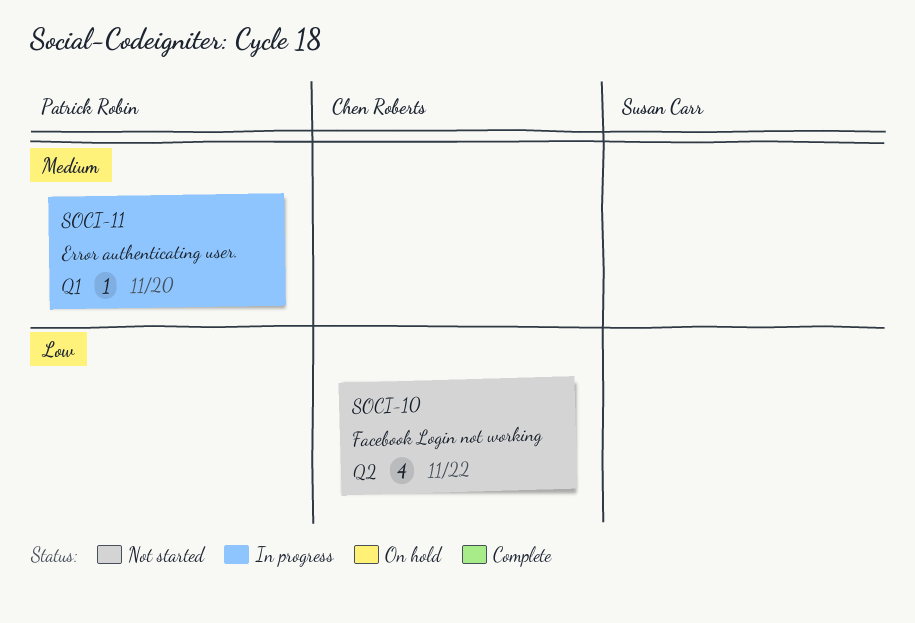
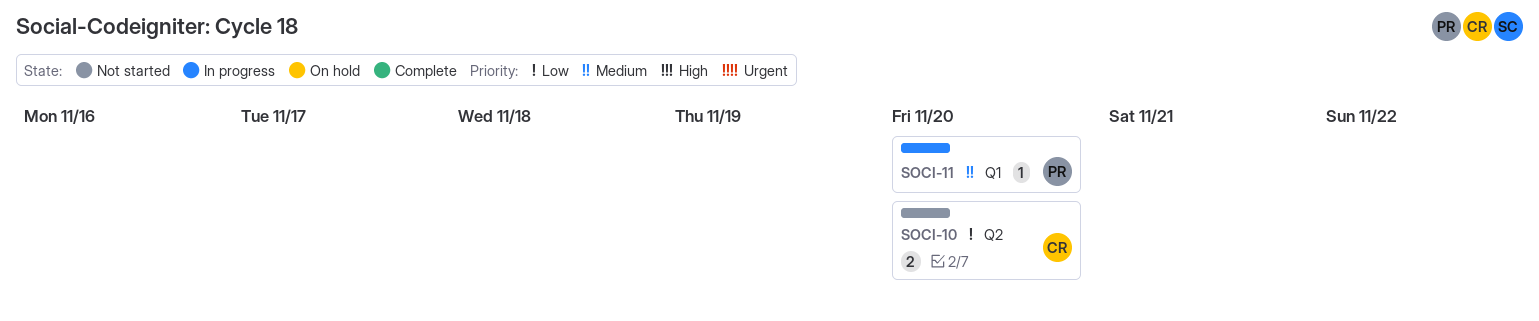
SOCI-10, estimate: 4 -> 2
SOCI-10, due: Nov 22 -> Nov 20

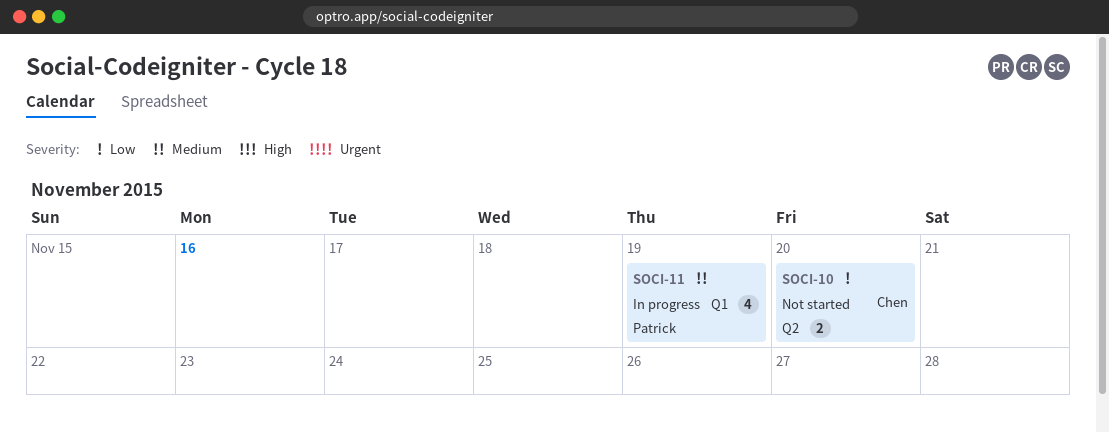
SOCI-11, estimate: 1 -> 4
SOCI-11, due: Nov 20 -> Nov 19

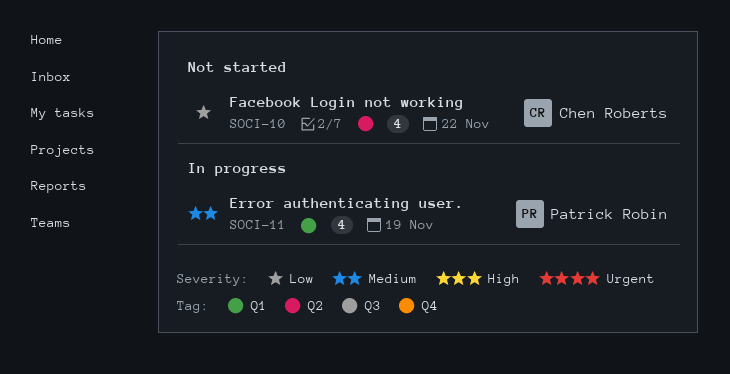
SOCI-10, estimate: 2 -> 4
SOCI-10, due: Nov 20 -> Nov 22

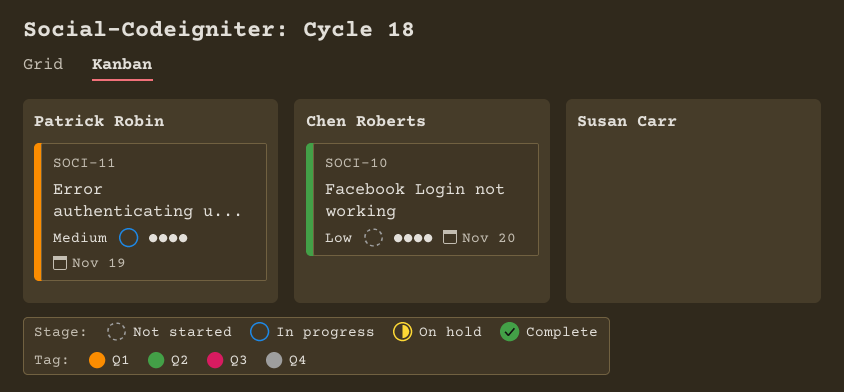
SOCI-10, due: Nov 22 -> Nov 20

